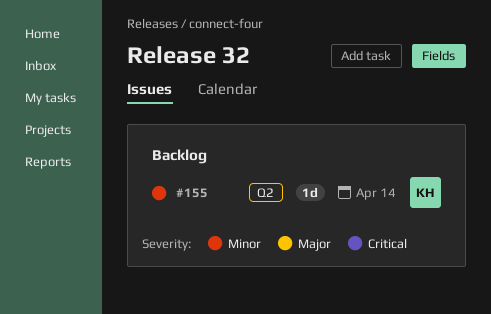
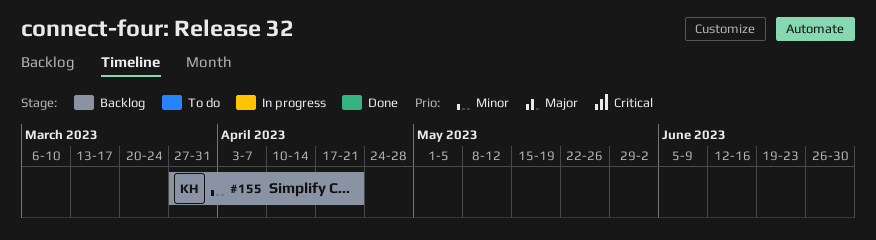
#155, due: Apr 14 -> Apr 21

